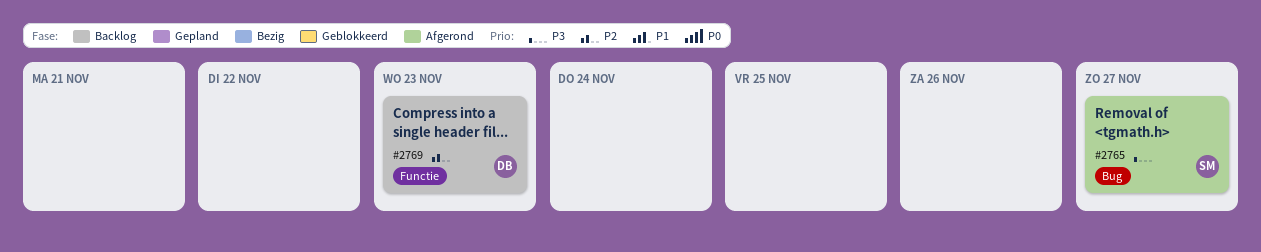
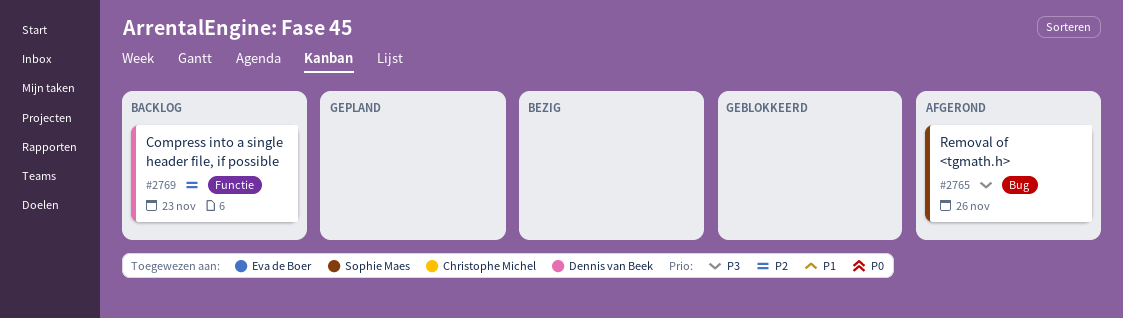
#2765, due: Nov 27 -> Nov 26

